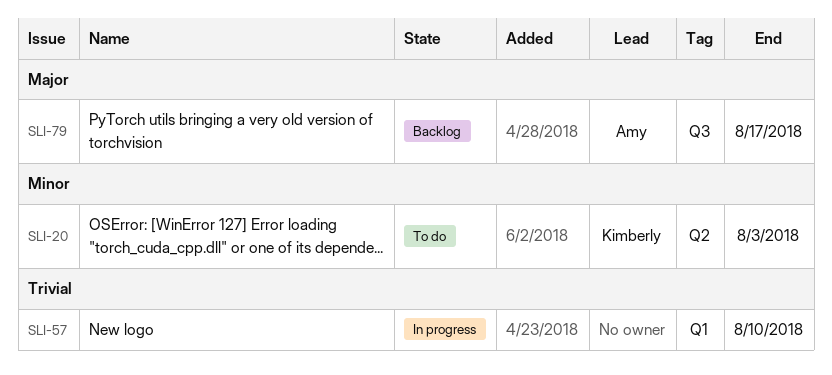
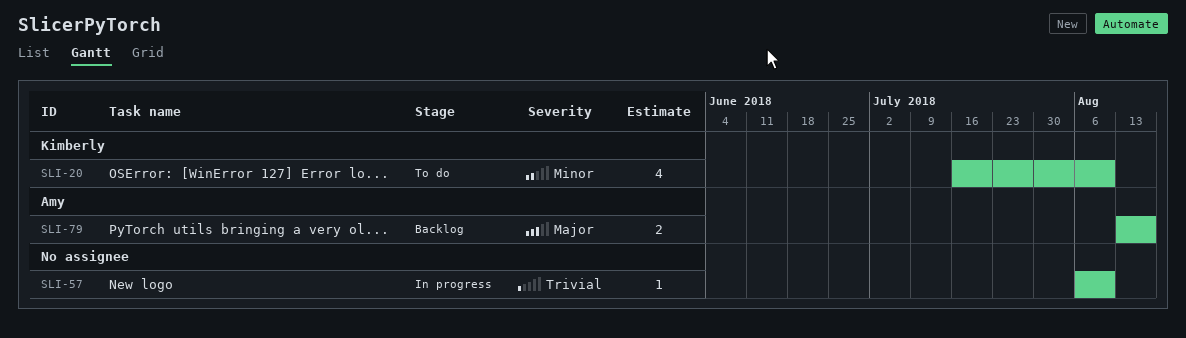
SLI-20, due: Aug 3 -> Aug 10

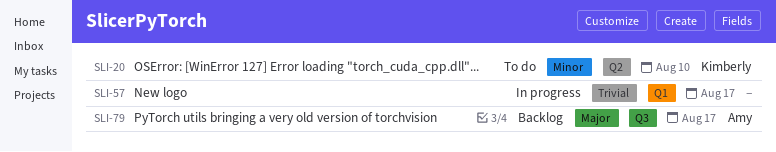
SLI-57, due: Aug 10 -> Aug 17

